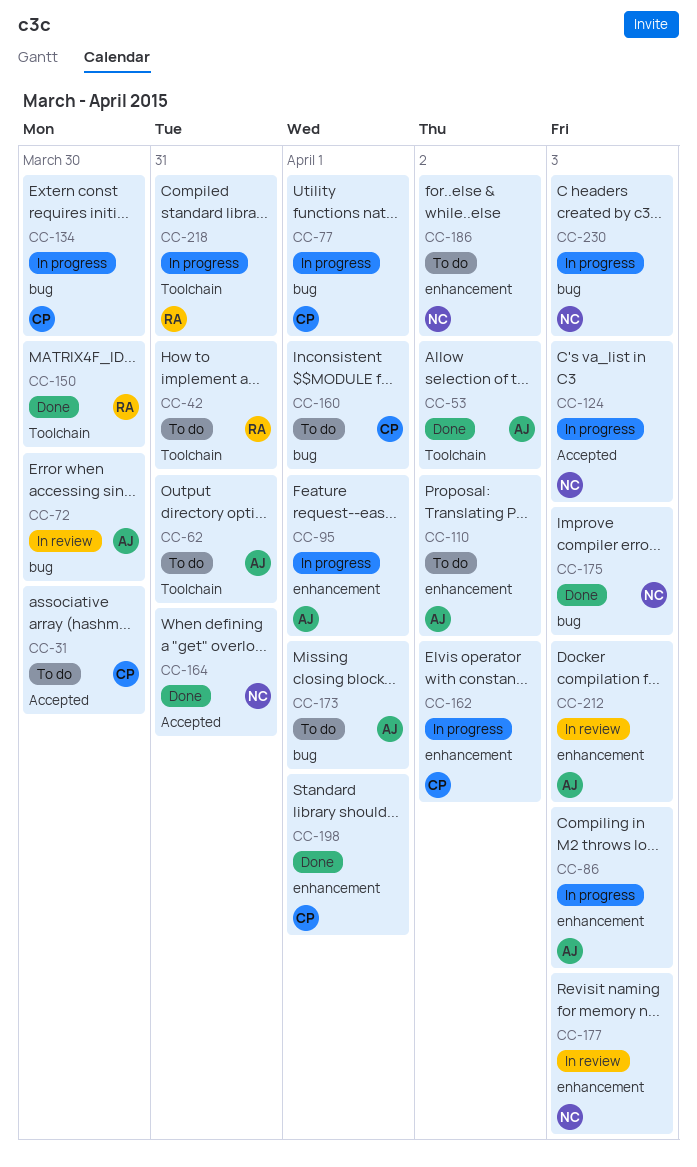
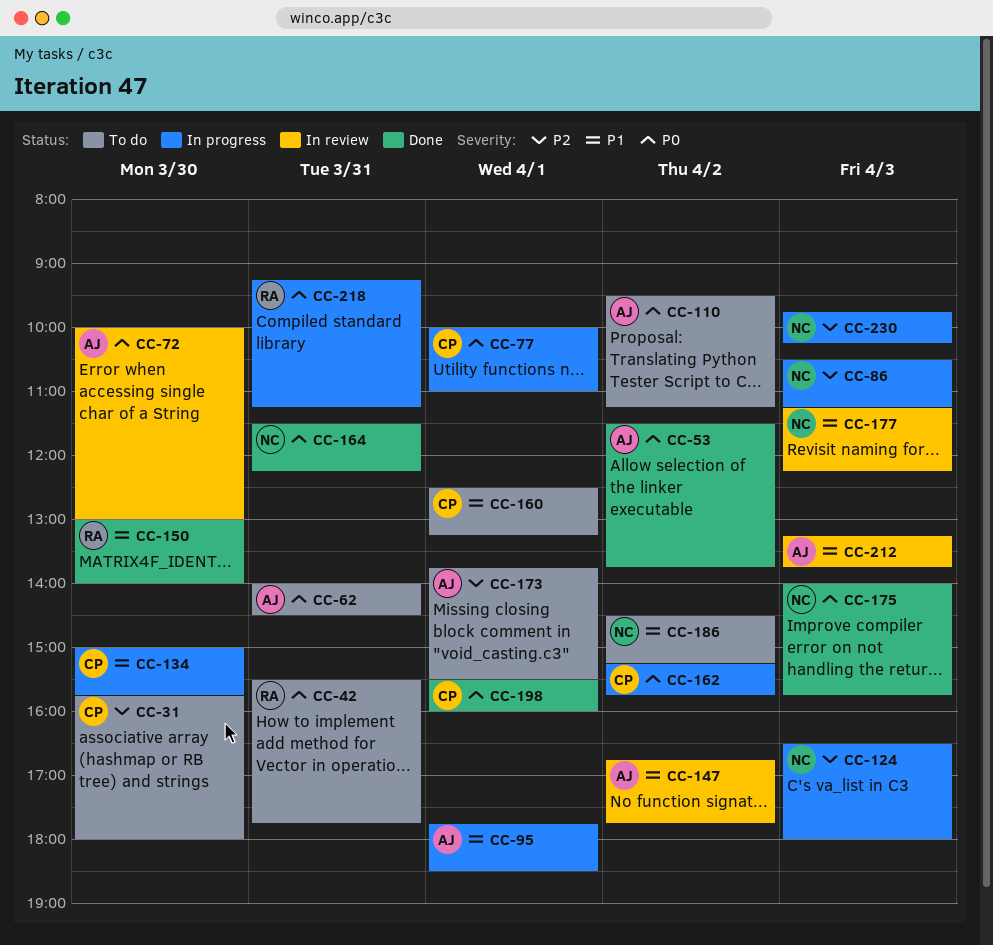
CC-86, owner: AJ -> NC
CC-147: none -> present

